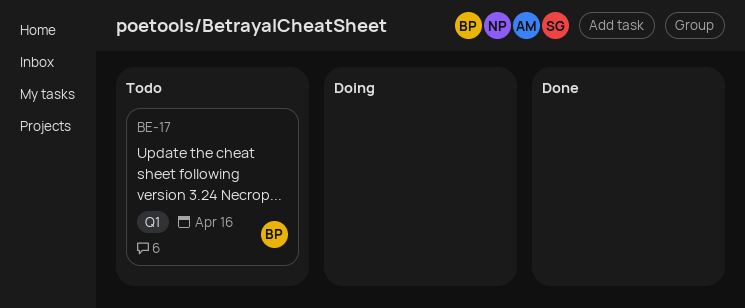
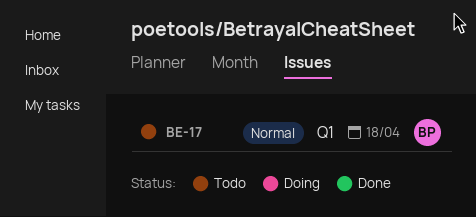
BE-17, due: Apr 16 -> Apr 18

